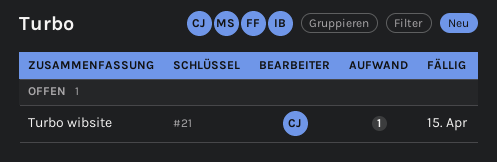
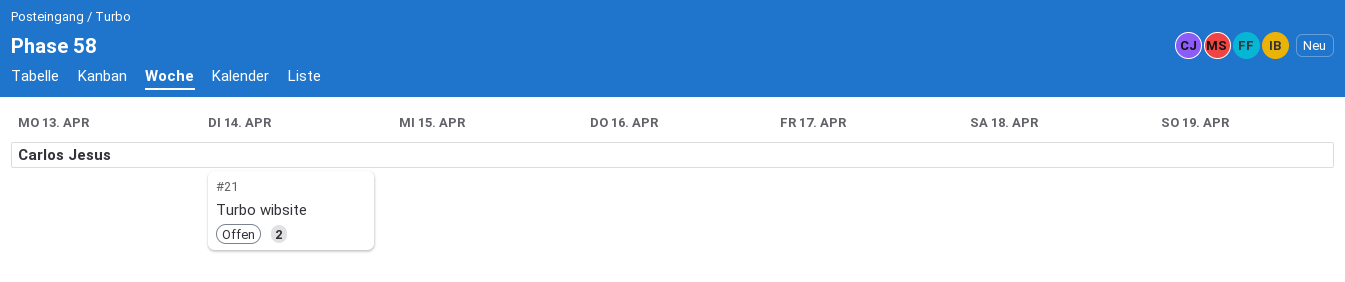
#21, estimate: 1 -> 2
#21, due: Apr 15 -> Apr 14

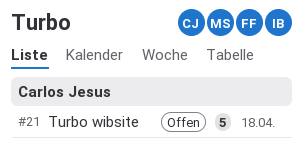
#21, estimate: 2 -> 5
#21, due: Apr 14 -> Apr 18

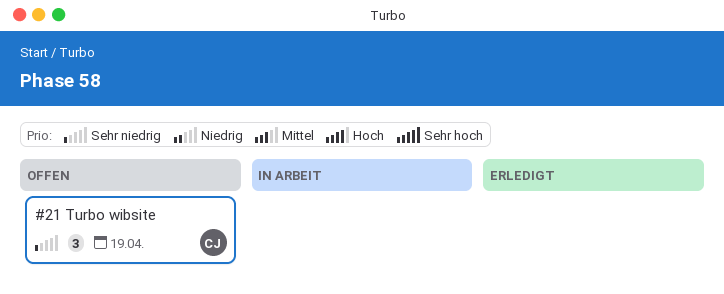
#21, estimate: 5 -> 3
#21, due: Apr 18 -> Apr 19

